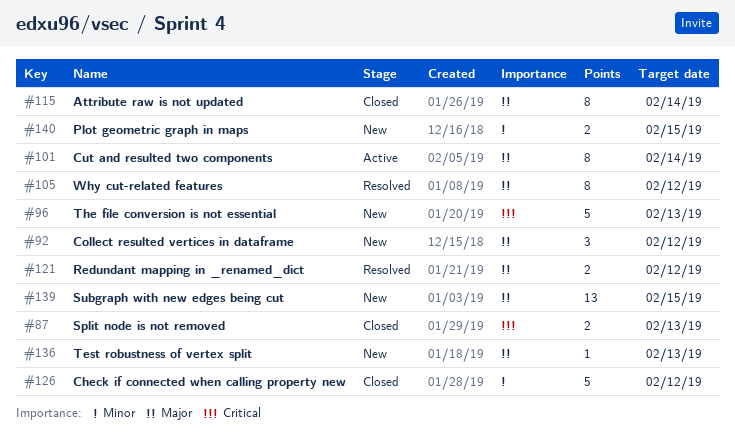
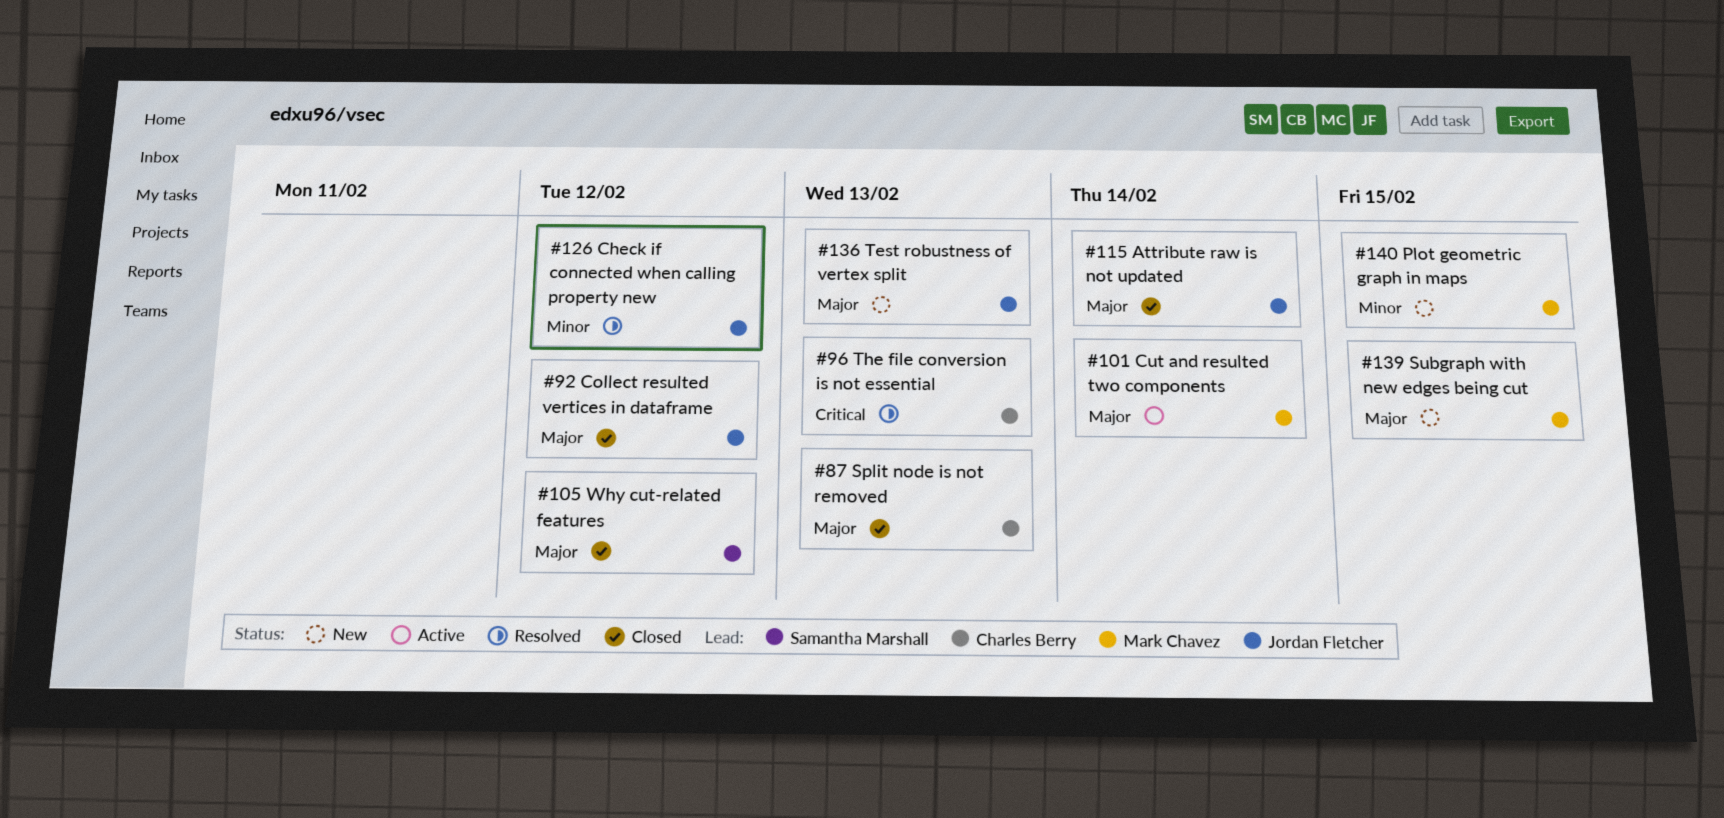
#87, priority: Critical -> Major
#92, status: New -> Closed
#96, status: New -> Resolved
#105, status: Resolved -> Closed
#121: present -> none
#126, status: Closed -> Resolved

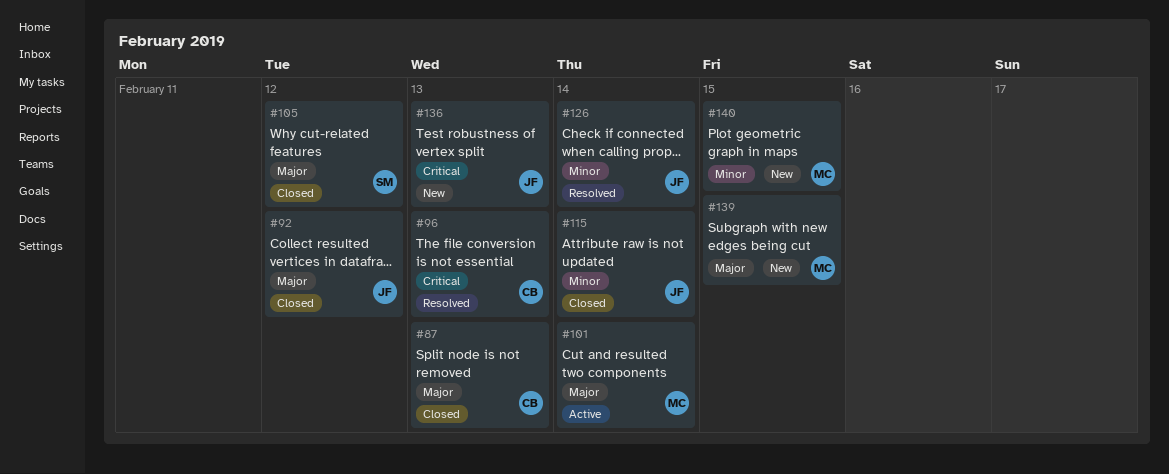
#115, priority: Major -> Minor
#126, due: Feb 12 -> Feb 14
#136, priority: Major -> Critical

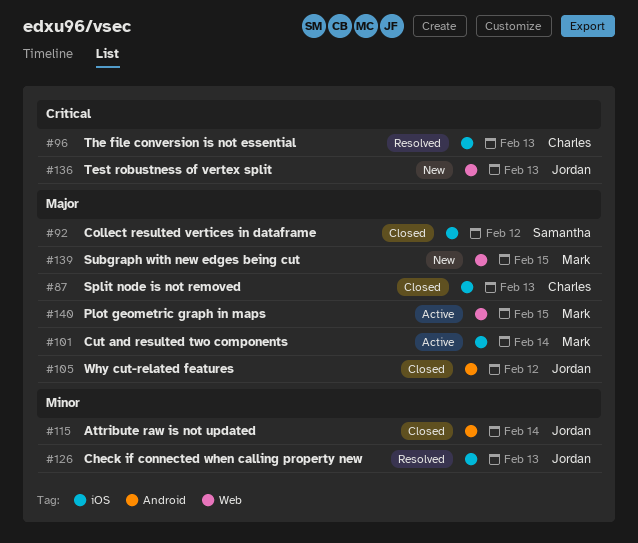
#92, owner: Jordan -> Samantha
#105, owner: Samantha -> Jordan
#126, due: Feb 14 -> Feb 13
#140, status: New -> Active
#140, priority: Minor -> Major

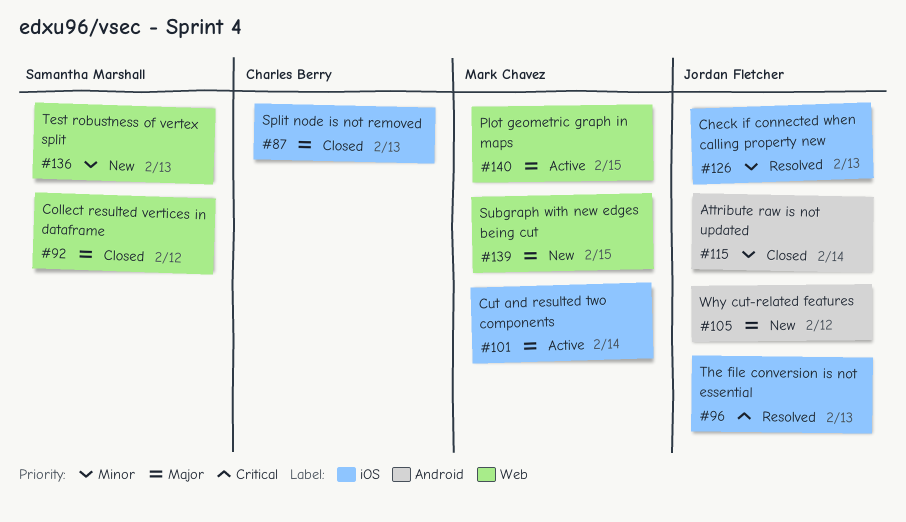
#92, label: iOS -> Web
#96, owner: Charles Berry -> Jordan Fletcher
#105, status: Closed -> New
#136, owner: Jordan Fletcher -> Samantha Marshall
#136, priority: Critical -> Minor

